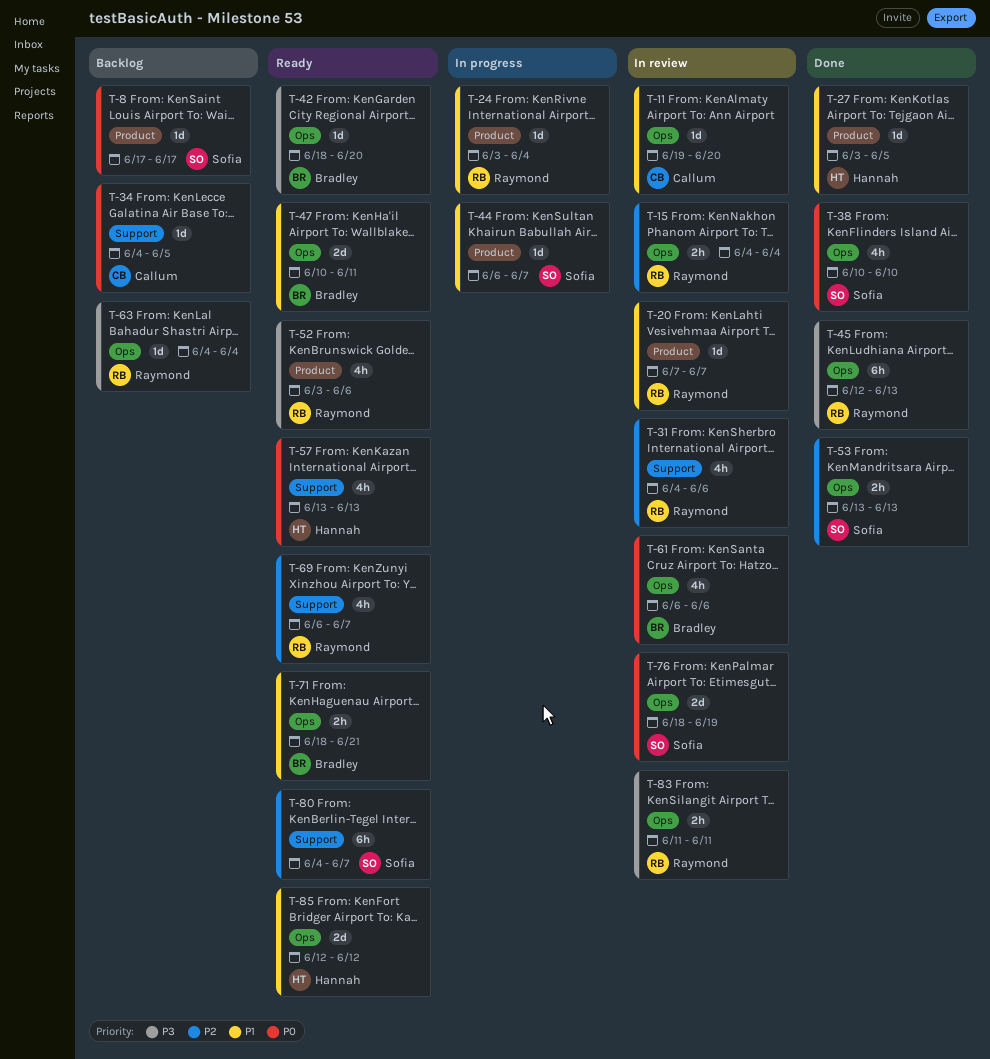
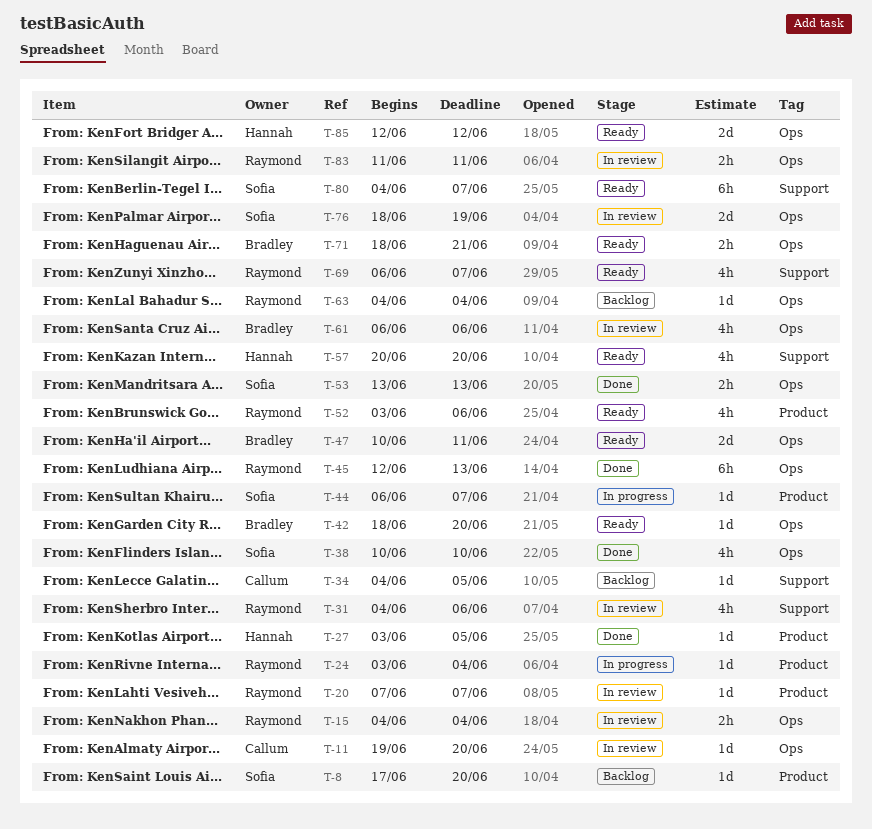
T-8, due: Jun 17 -> Jun 20
T-57, start: Jun 13 -> Jun 20
T-57, due: Jun 13 -> Jun 20

